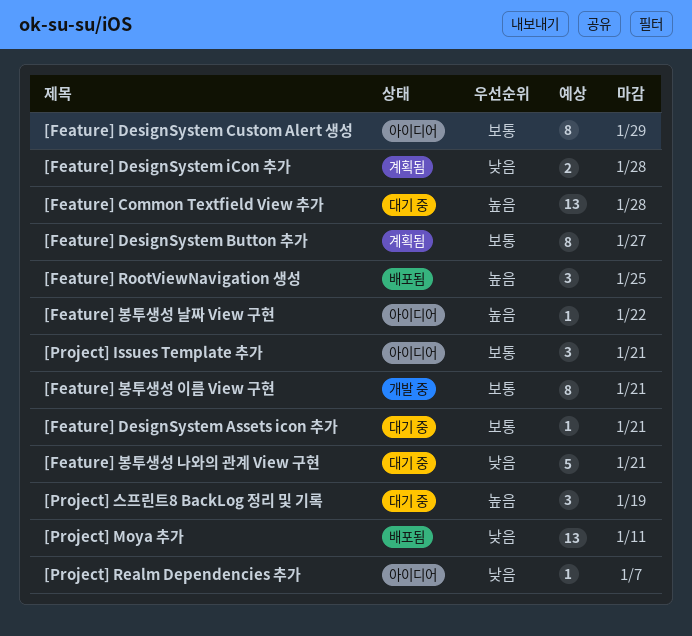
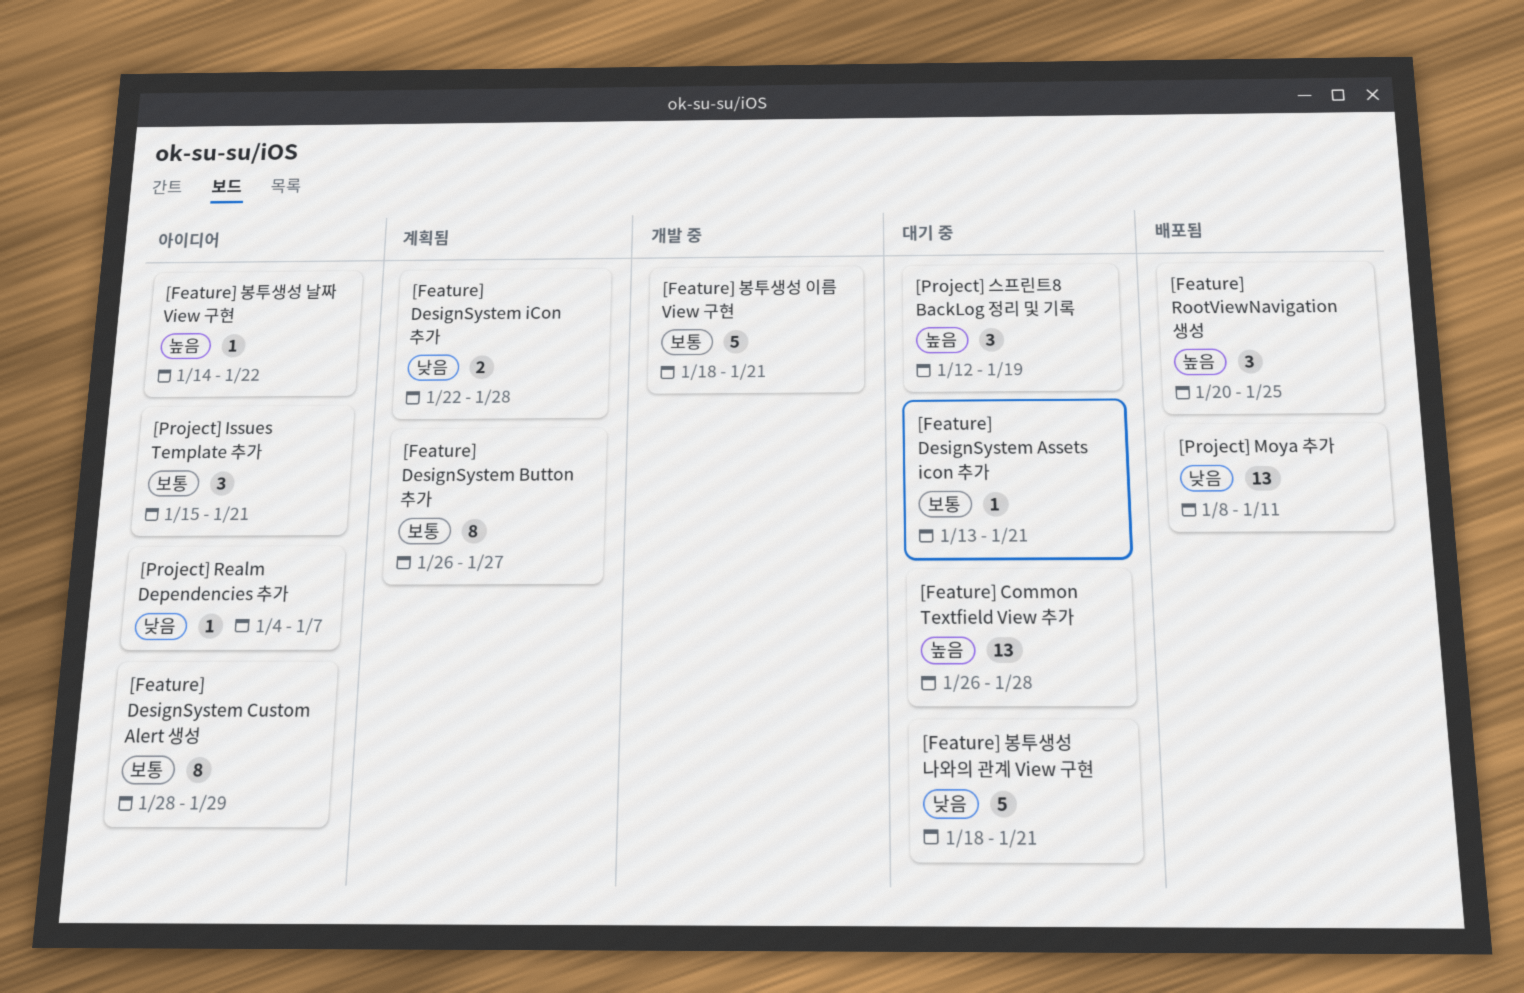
[Feature] 봉투생성 이름 View 구현, estimate: 8 -> 5

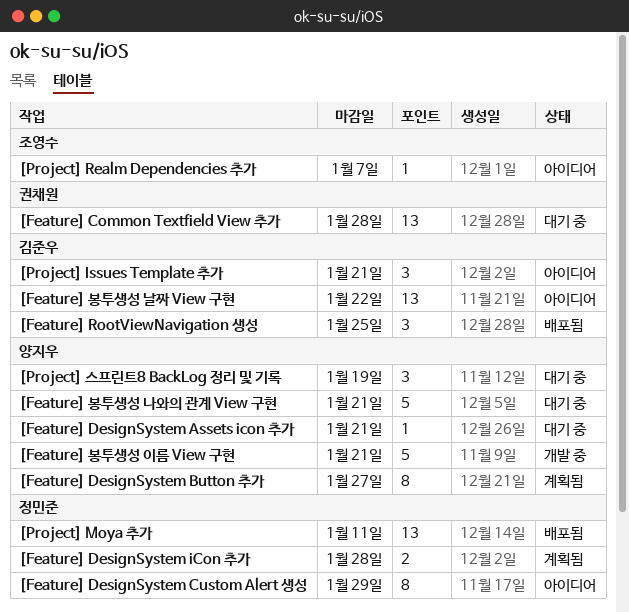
[Feature] 봉투생성 날짜 View 구현, estimate: 1 -> 13

